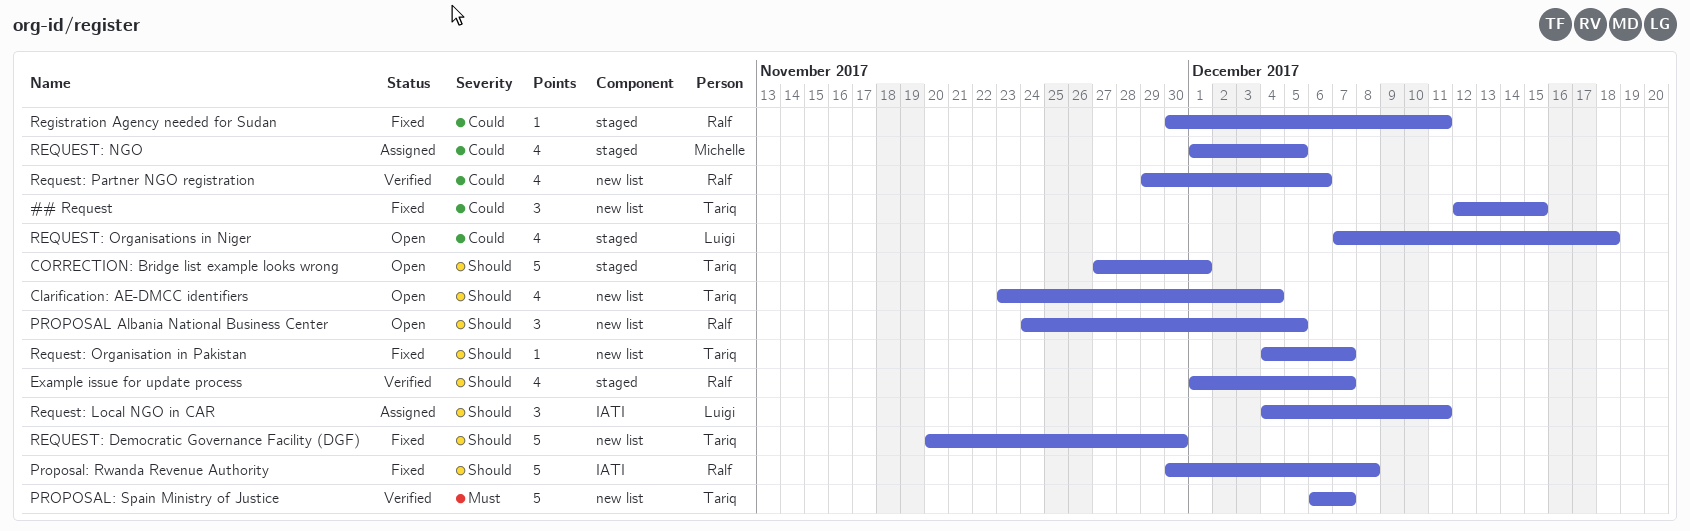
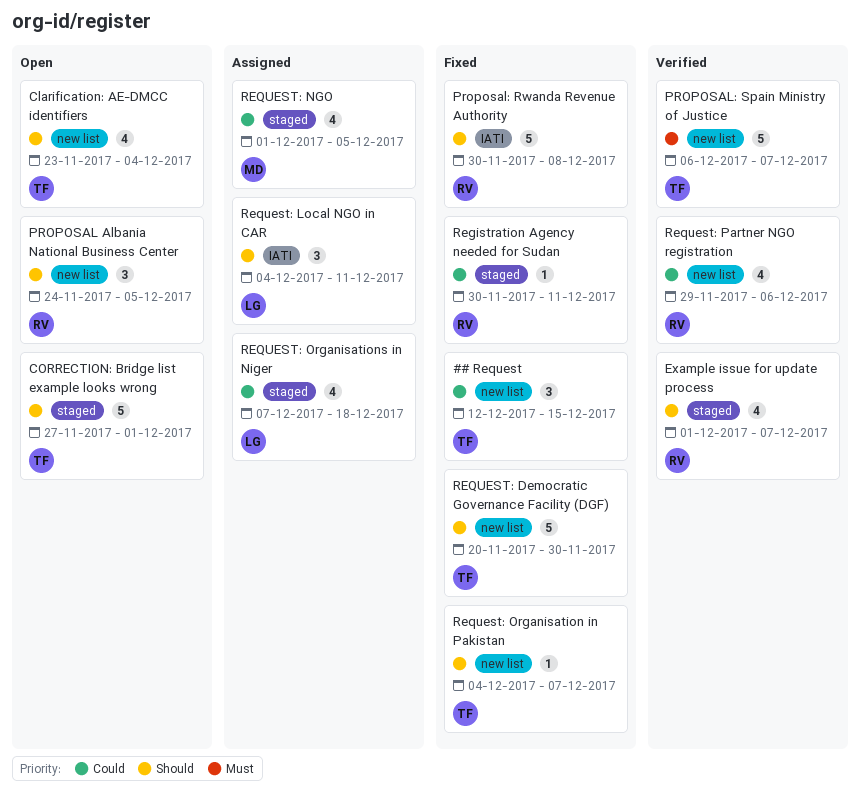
REQUEST: Organisations in Niger, status: Open -> Assigned

